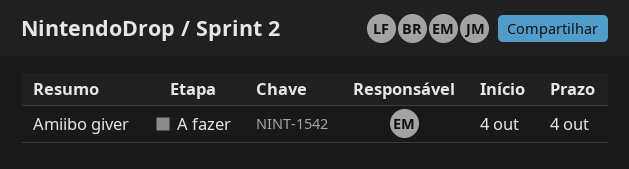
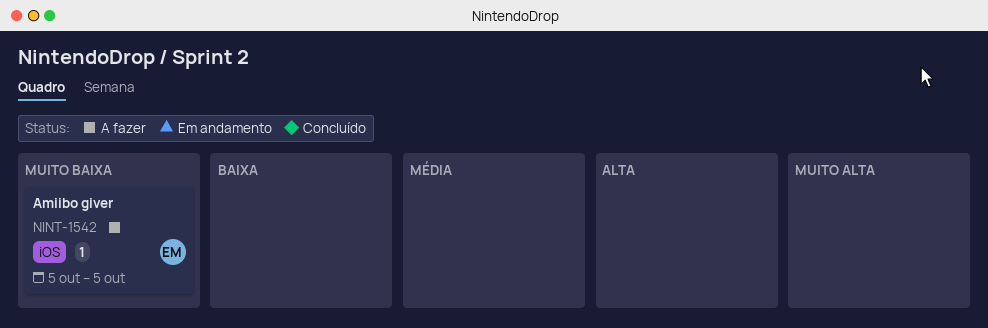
NINT-1542, start: Oct 4 -> Oct 5
NINT-1542, due: Oct 4 -> Oct 5

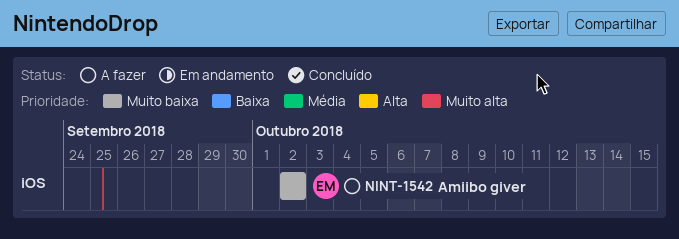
NINT-1542, start: Oct 5 -> Oct 2
NINT-1542, due: Oct 5 -> Oct 2

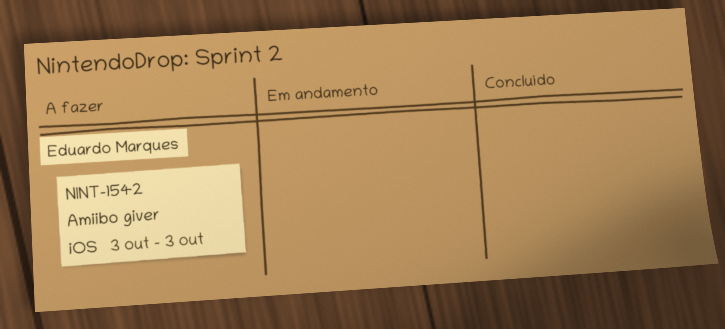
NINT-1542, start: Oct 2 -> Oct 3
NINT-1542, due: Oct 2 -> Oct 3

